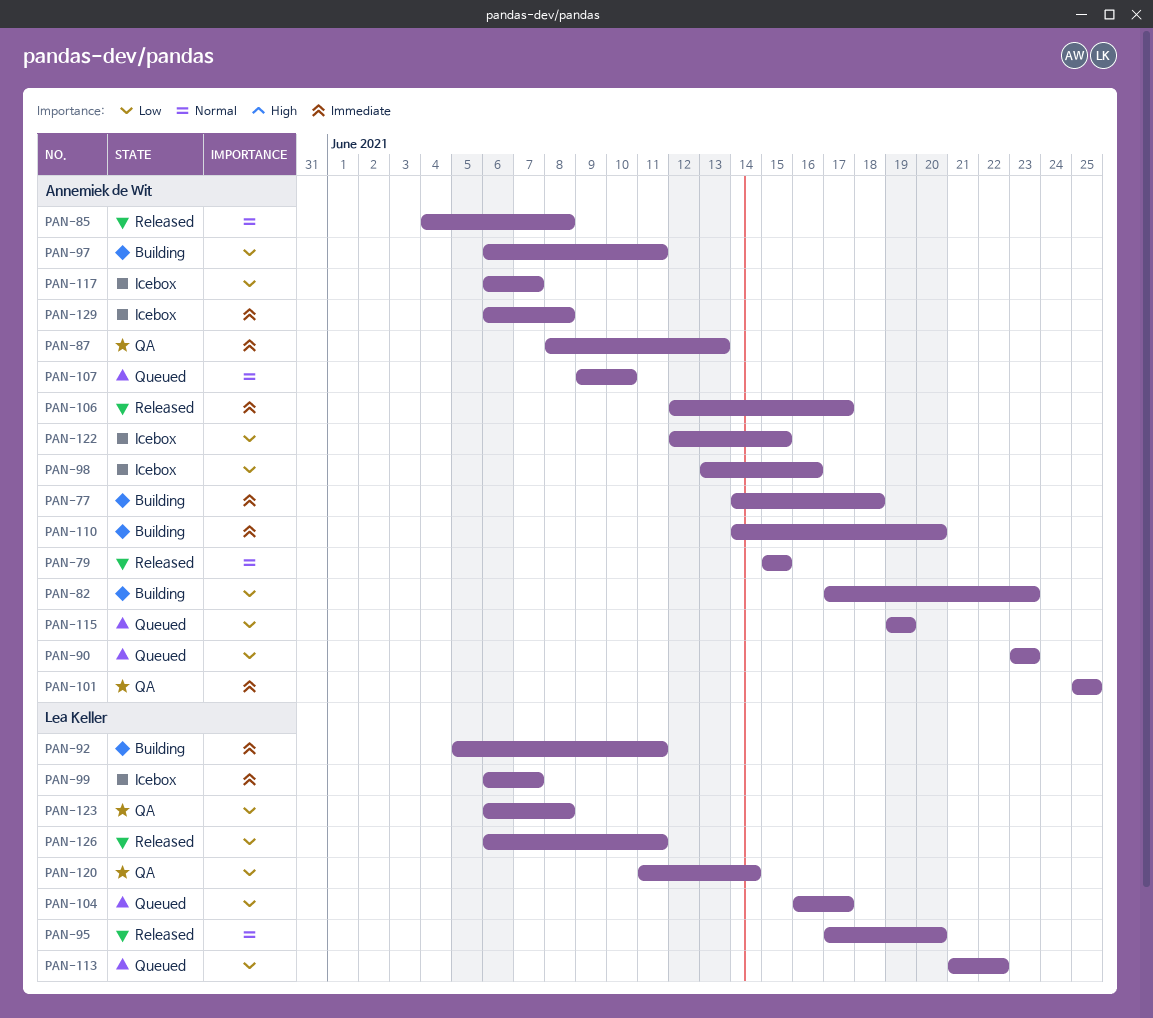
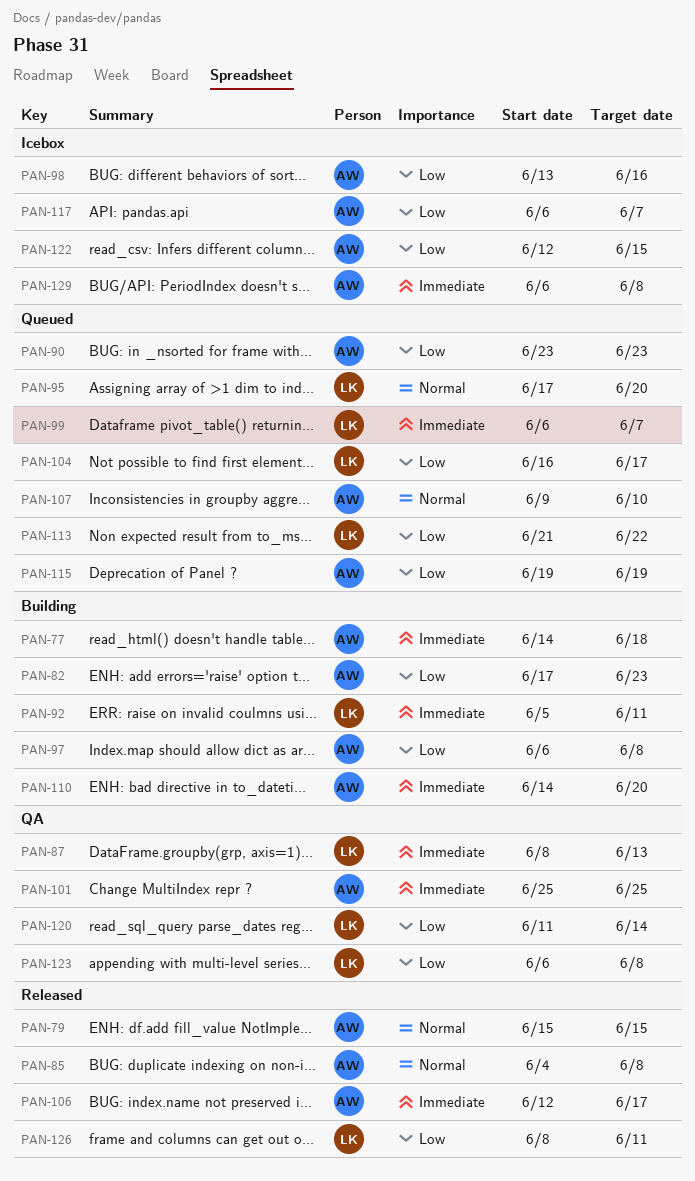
PAN-87, owner: Annemiek de Wit -> Lea Keller
PAN-95, status: Released -> Queued
PAN-97, due: Jun 11 -> Jun 8
PAN-99, status: Icebox -> Queued
PAN-126, start: Jun 6 -> Jun 8

